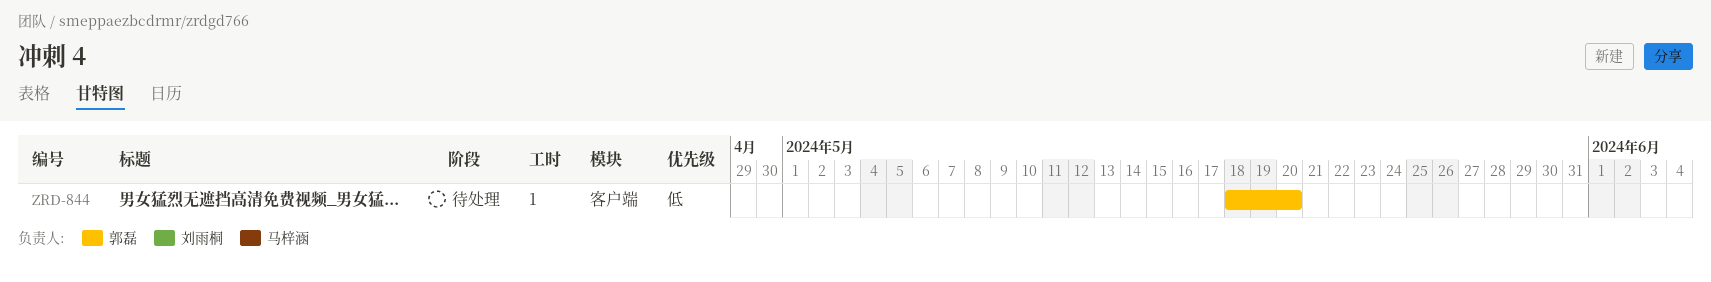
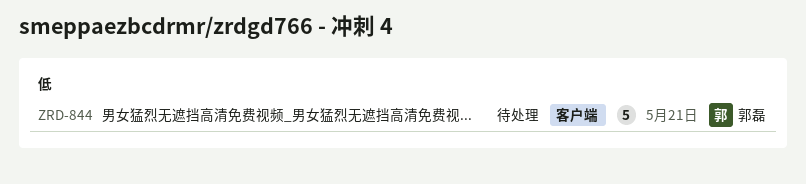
ZRD-844, estimate: 1 -> 5
ZRD-844, due: May 20 -> May 21

